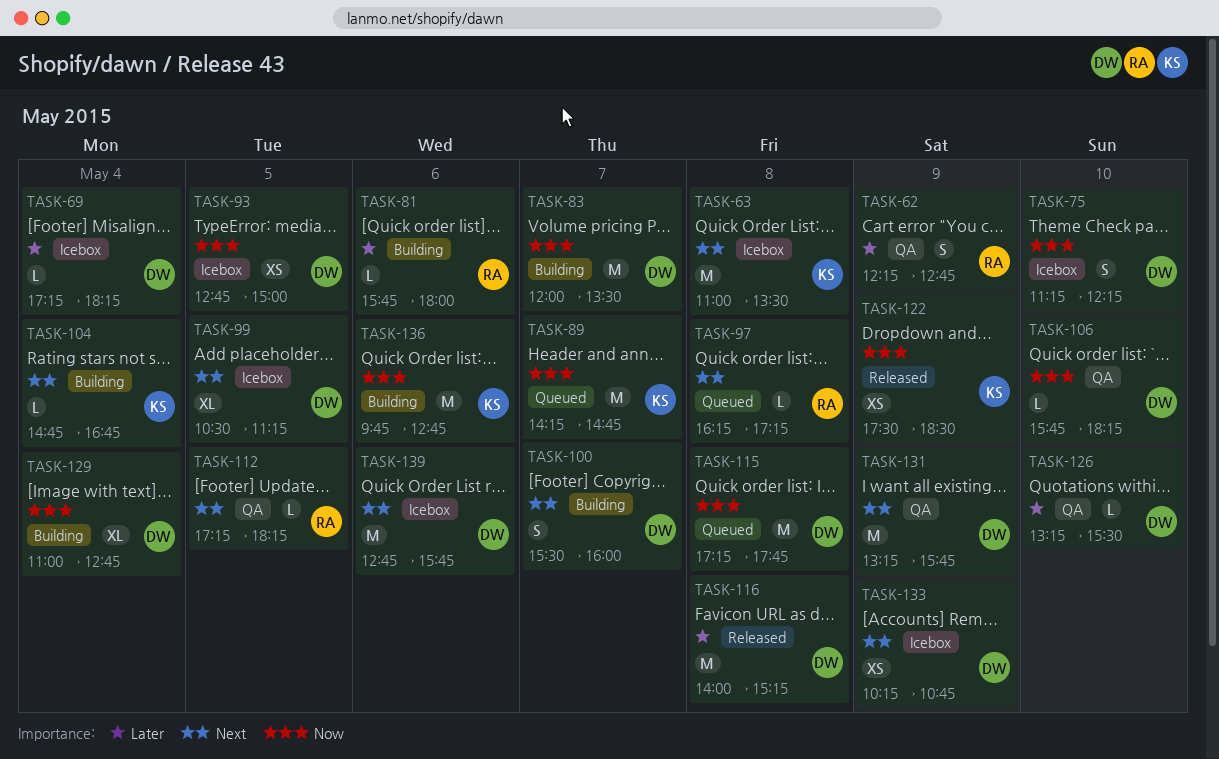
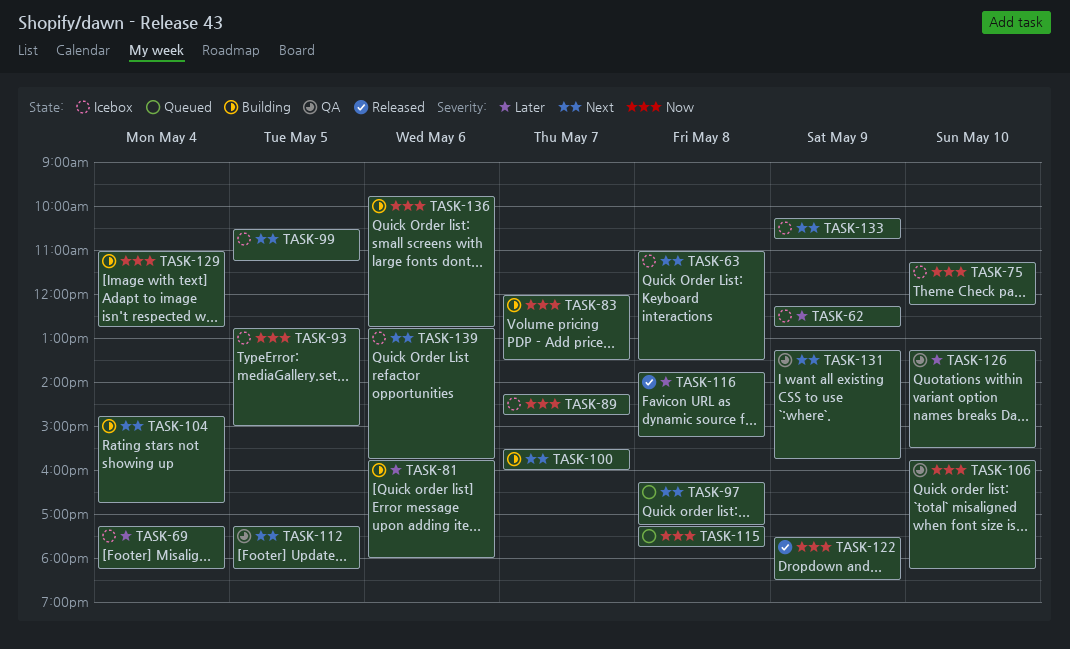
TASK-62, status: QA -> Icebox
TASK-89, status: Queued -> Icebox
TASK-116, begins: 14:00 -> 13:45

